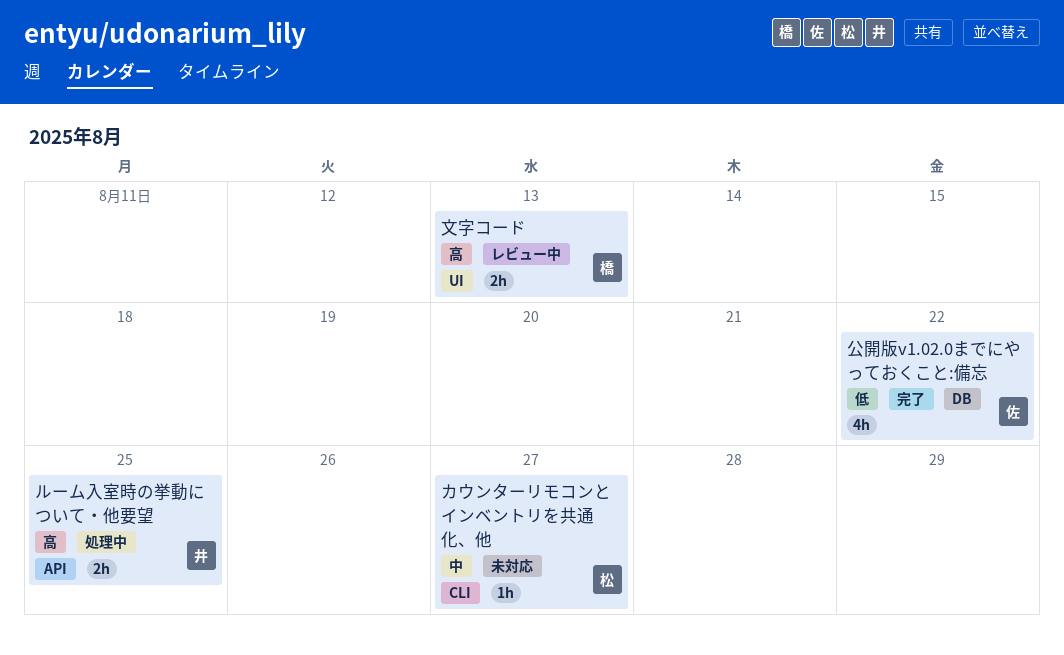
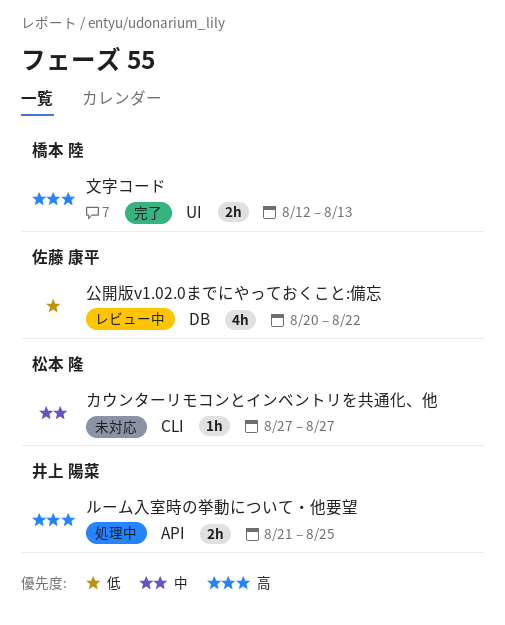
公開版v1.02.0までにやっておくこと:備忘, status: 完了 -> レビュー中
文字コード, status: レビュー中 -> 完了

